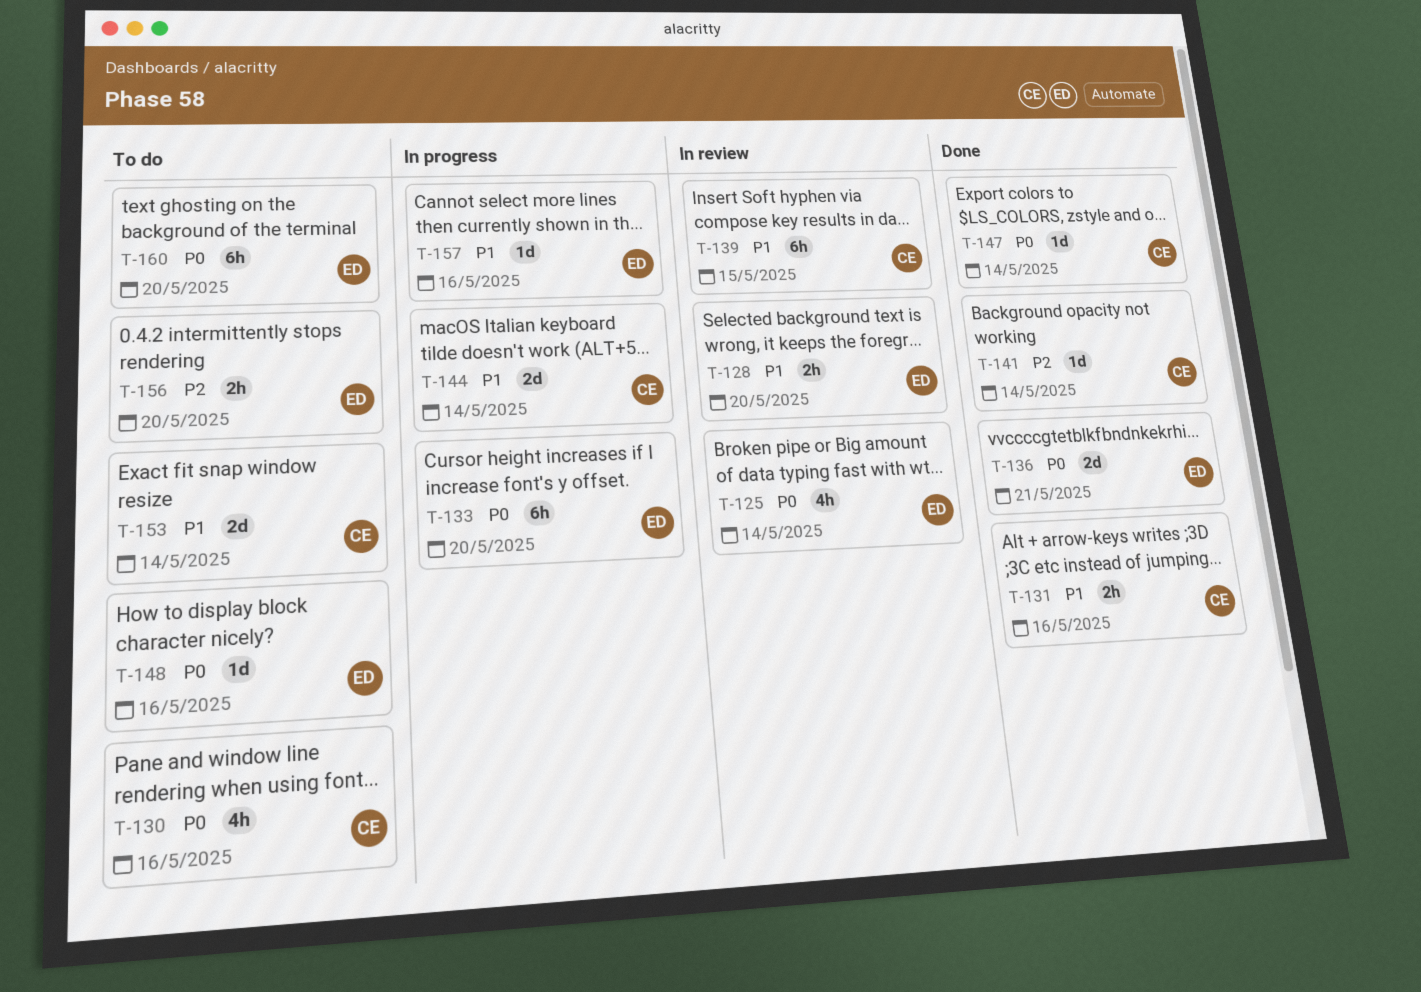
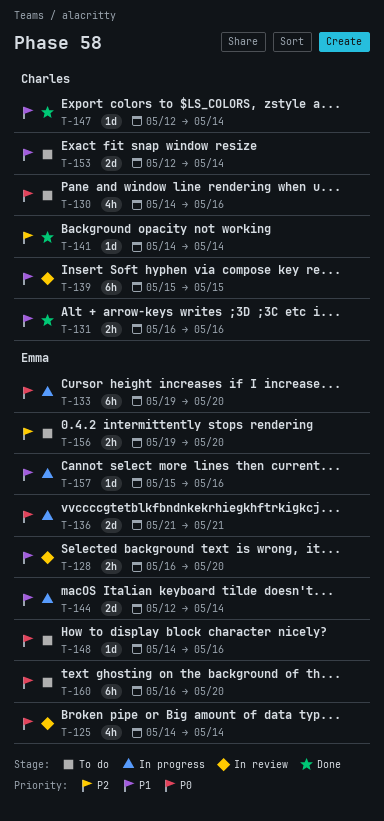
T-136, status: Done -> In progress
T-144, owner: Charles -> Emma
T-147, priority: P0 -> P1

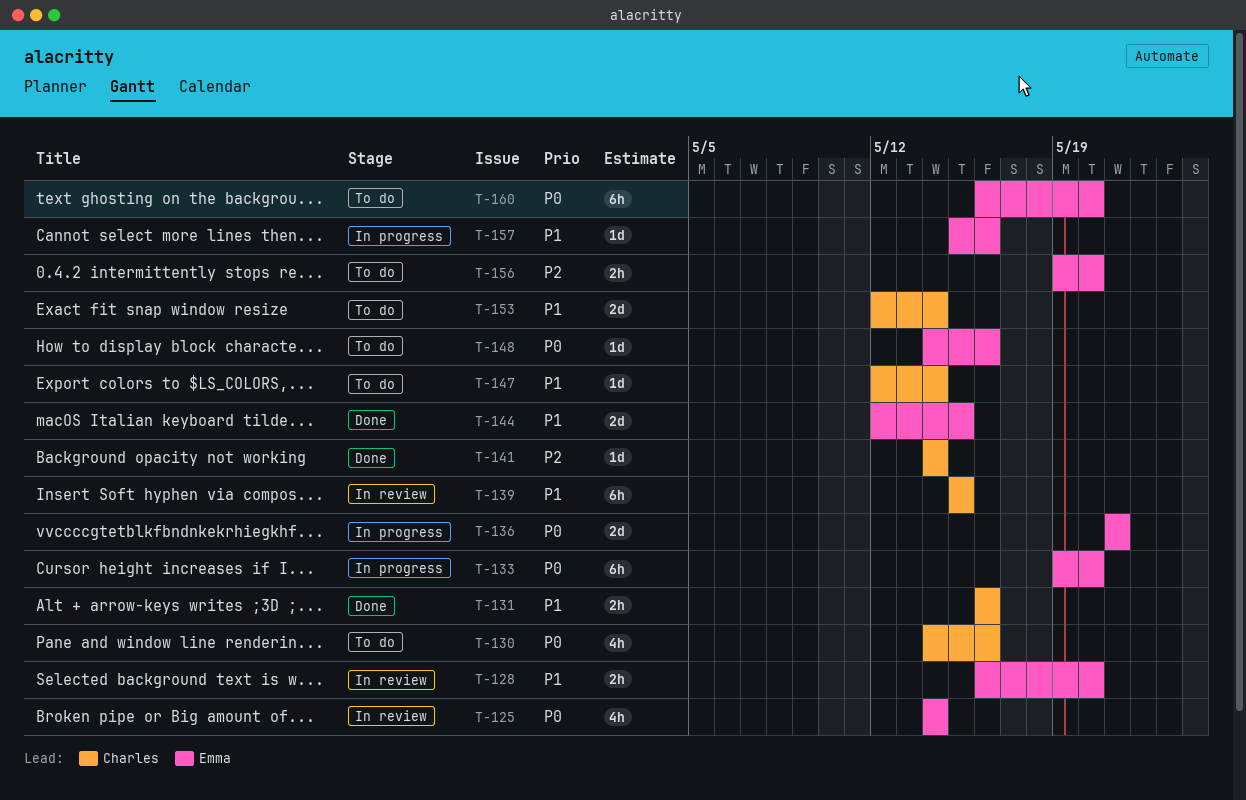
T-144, status: In progress -> Done
T-144, due: May 14 -> May 15
T-147, status: Done -> To do

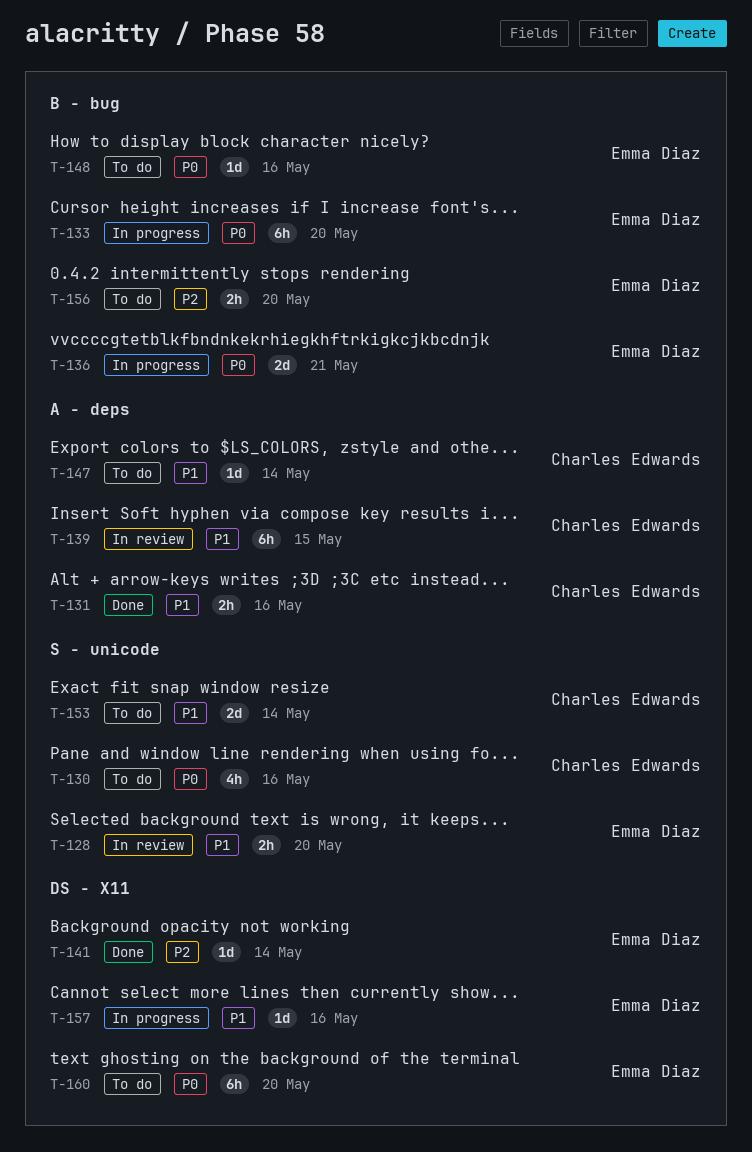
T-125: present -> none
T-141, owner: Charles Edwards -> Emma Diaz
T-144: present -> none

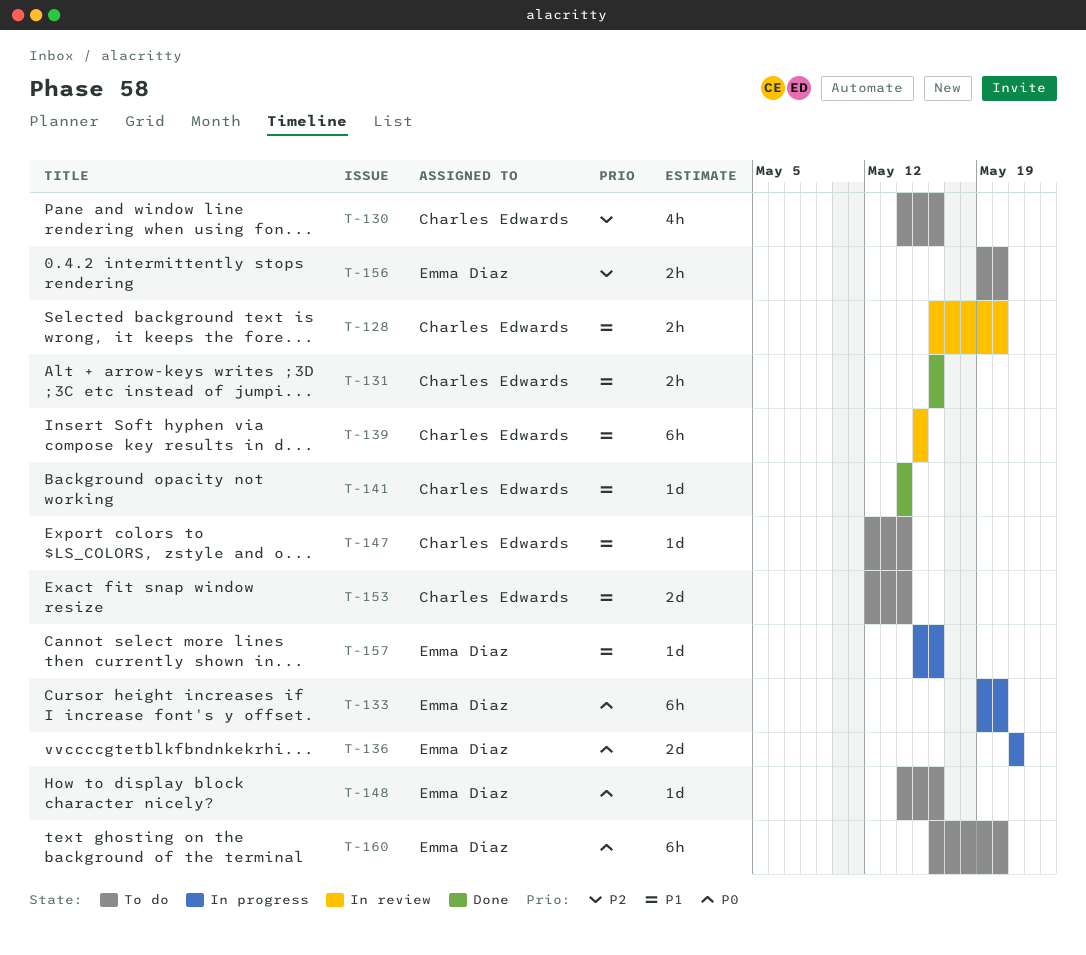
T-128, owner: Emma Diaz -> Charles Edwards
T-130, priority: P0 -> P2
T-141, owner: Emma Diaz -> Charles Edwards
T-141, priority: P2 -> P1

